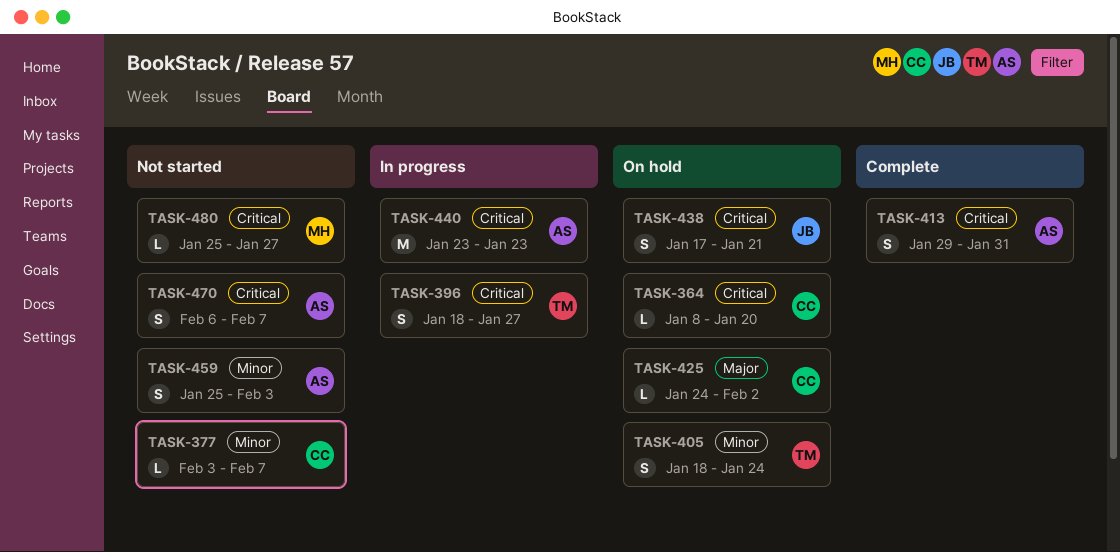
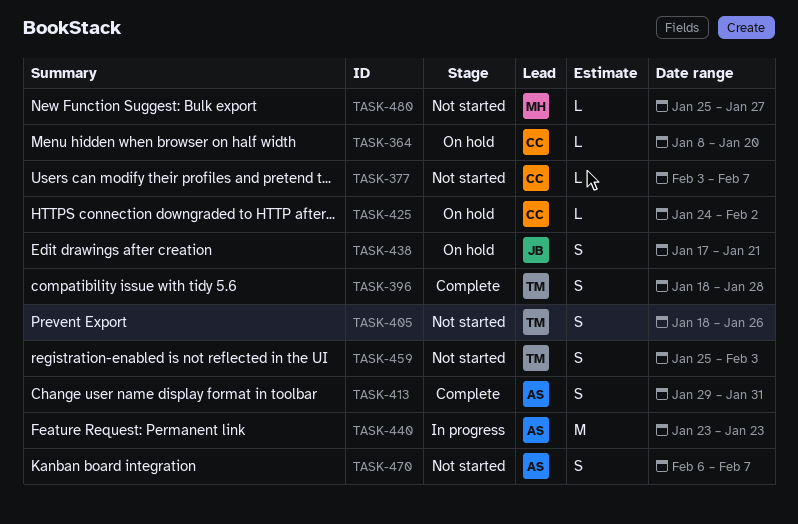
TASK-396, status: In progress -> Complete
TASK-396, due: Jan 27 -> Jan 28
TASK-405, status: On hold -> Not started
TASK-405, due: Jan 24 -> Jan 26
TASK-459, owner: AS -> TM

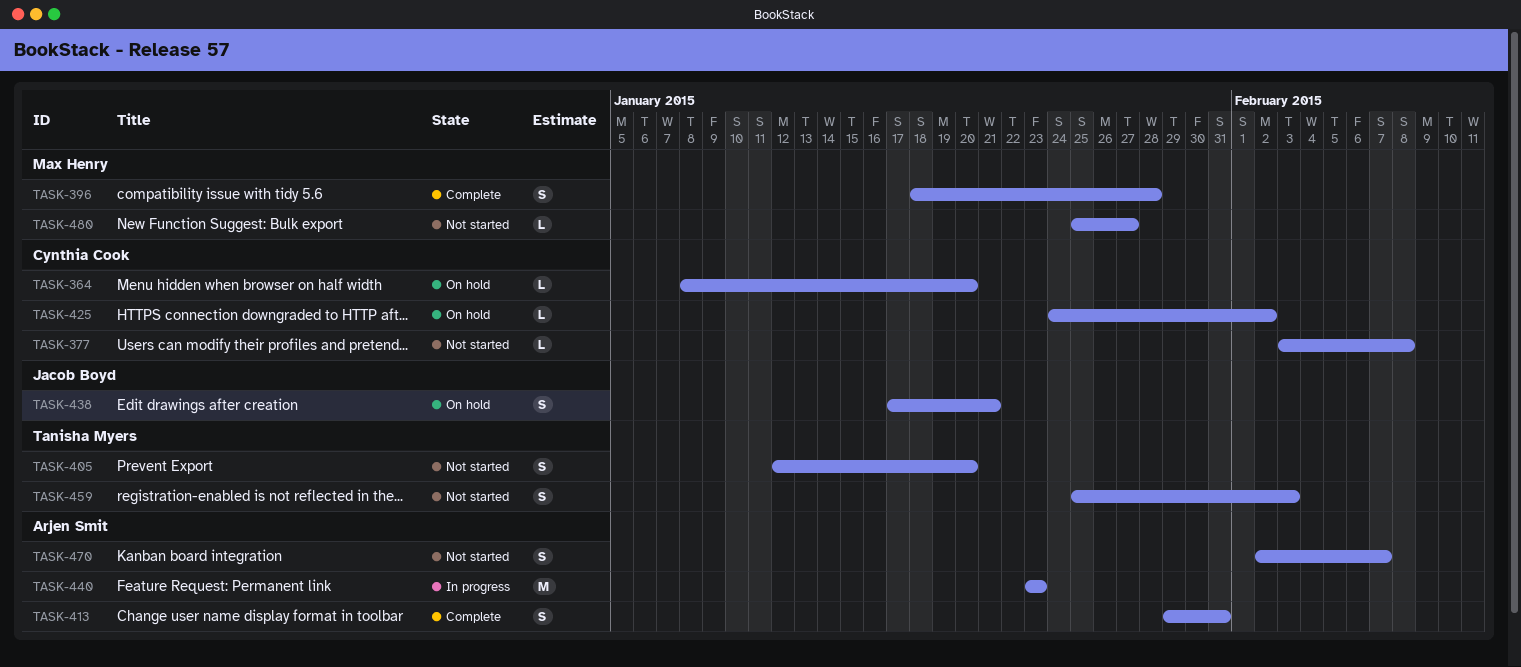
TASK-377, due: Feb 7 -> Feb 8
TASK-396, owner: Tanisha Myers -> Max Henry
TASK-405, start: Jan 18 -> Jan 12
TASK-405, due: Jan 26 -> Jan 20
TASK-470, start: Feb 6 -> Feb 2

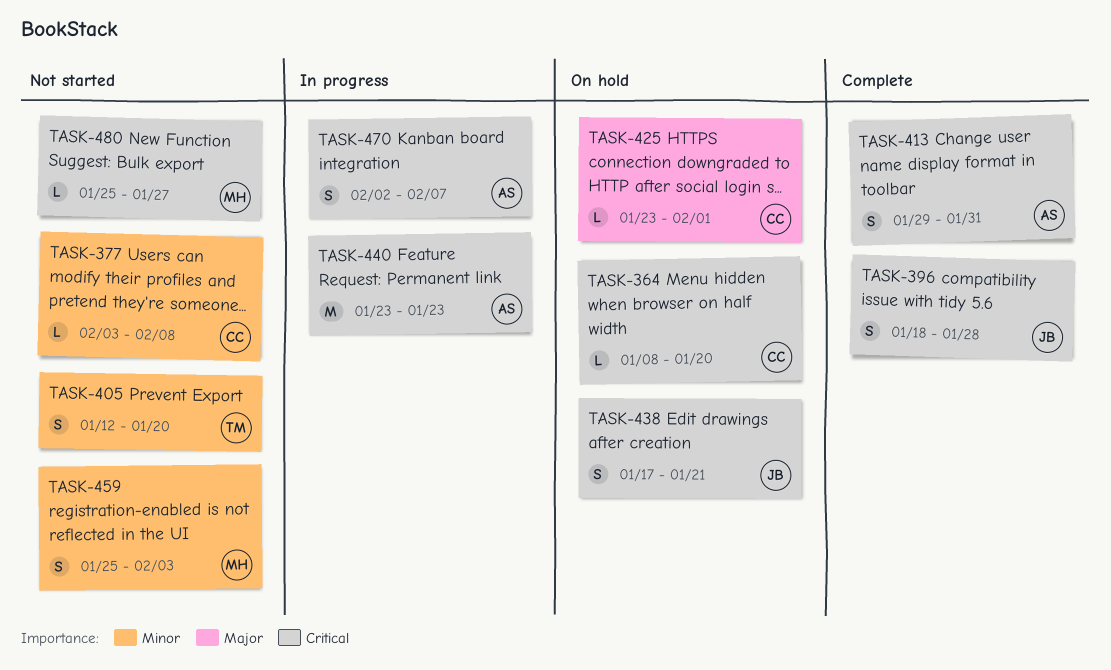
TASK-396, owner: Max Henry -> Jacob Boyd
TASK-425, start: Jan 24 -> Jan 23
TASK-425, due: Feb 2 -> Feb 1
TASK-459, owner: Tanisha Myers -> Max Henry
TASK-470, status: Not started -> In progress

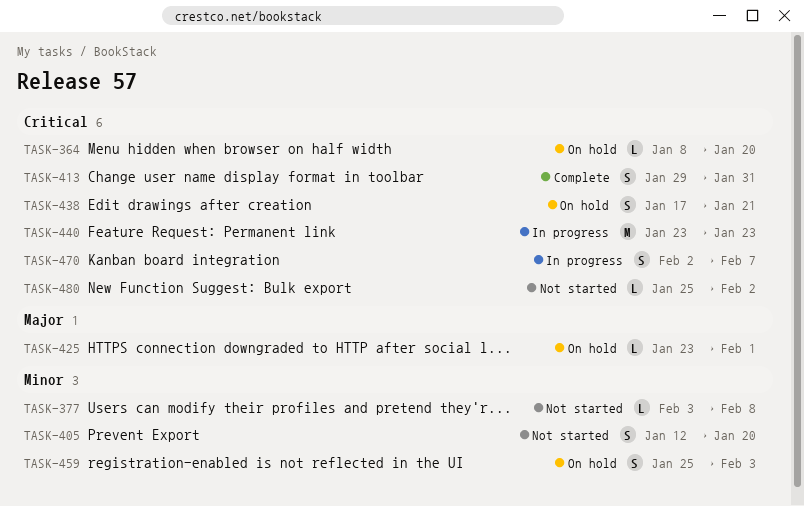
TASK-396: present -> none
TASK-459, status: Not started -> On hold
TASK-480, due: Jan 27 -> Feb 2

